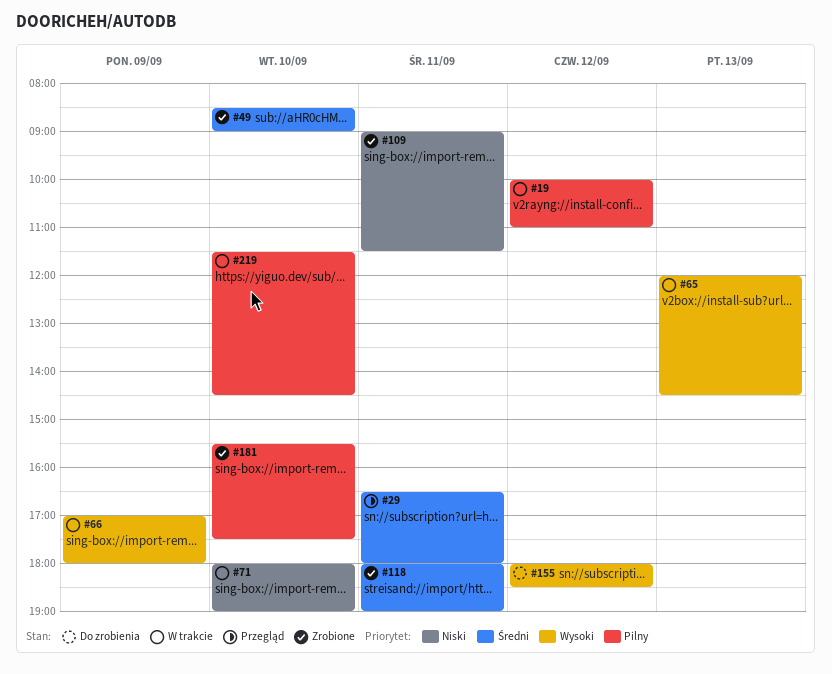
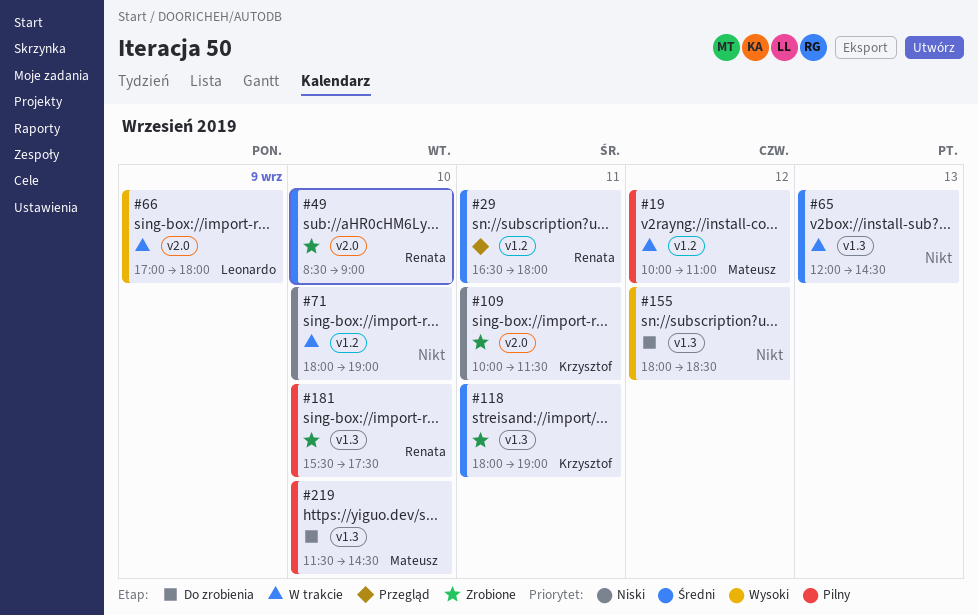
#65, priority: Wysoki -> Średni
#109, begins: 09:00 -> 10:00
#219, status: W trakcie -> Do zrobienia

